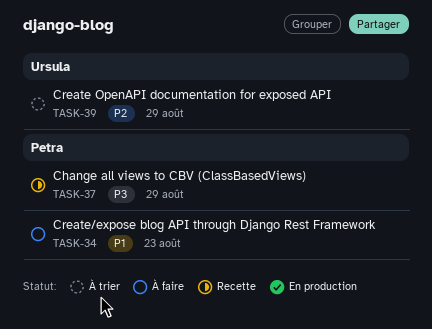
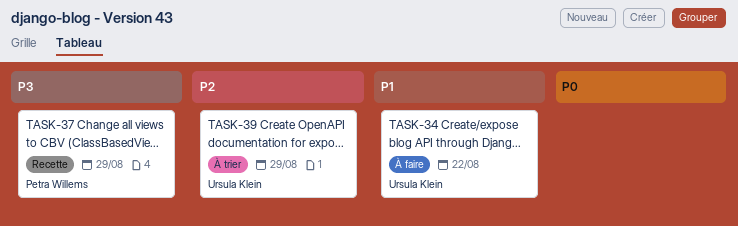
TASK-34, owner: Petra Willems -> Ursula Klein
TASK-34, due: Aug 23 -> Aug 22

